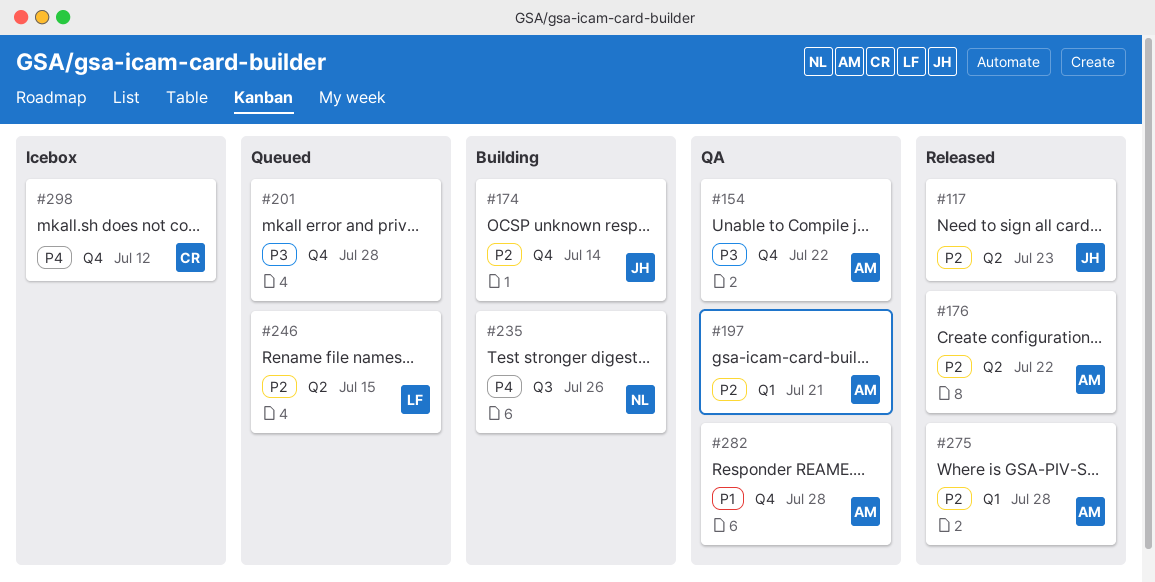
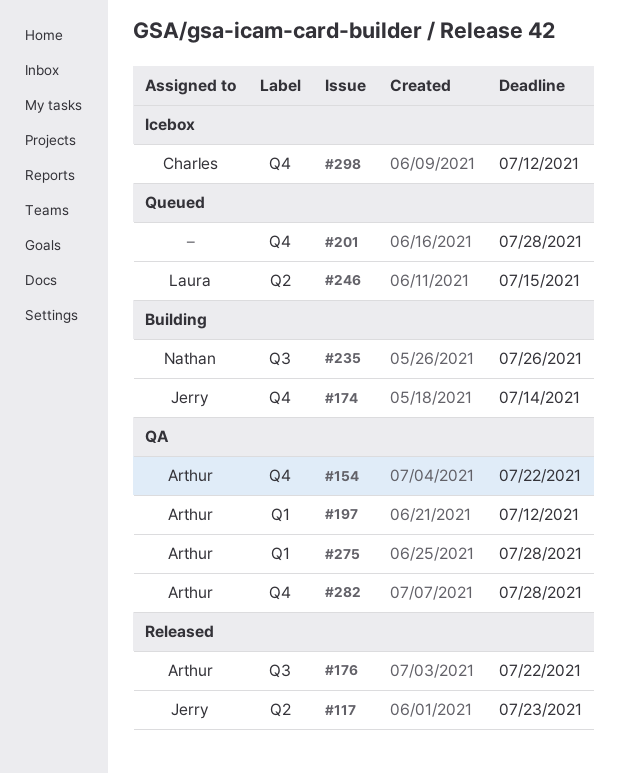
#176, label: Q2 -> Q3
#197, due: Jul 21 -> Jul 12
#275, status: Released -> QA

